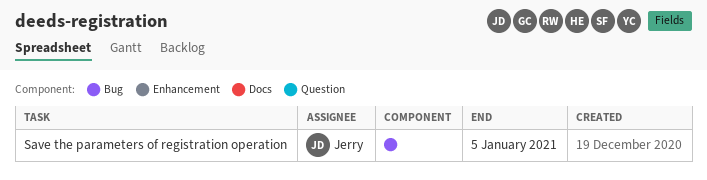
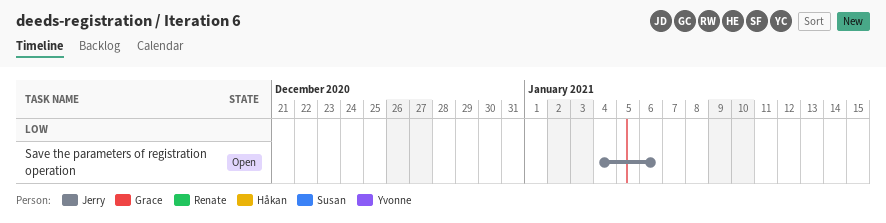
Save the parameters of registration operation, due: Jan 5 -> Jan 6

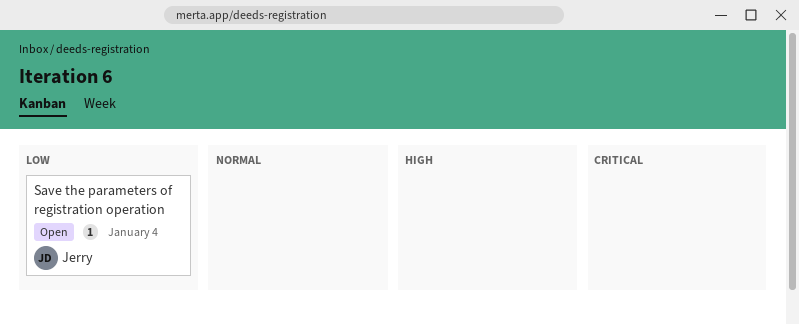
Save the parameters of registration operation, due: Jan 6 -> Jan 4

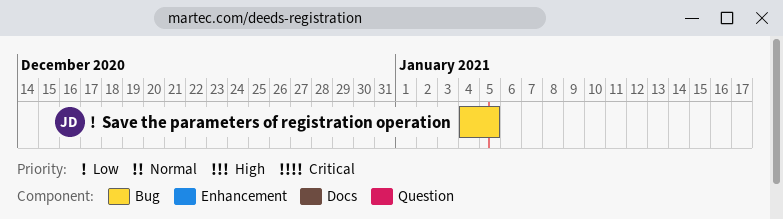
Save the parameters of registration operation, due: Jan 4 -> Jan 5

